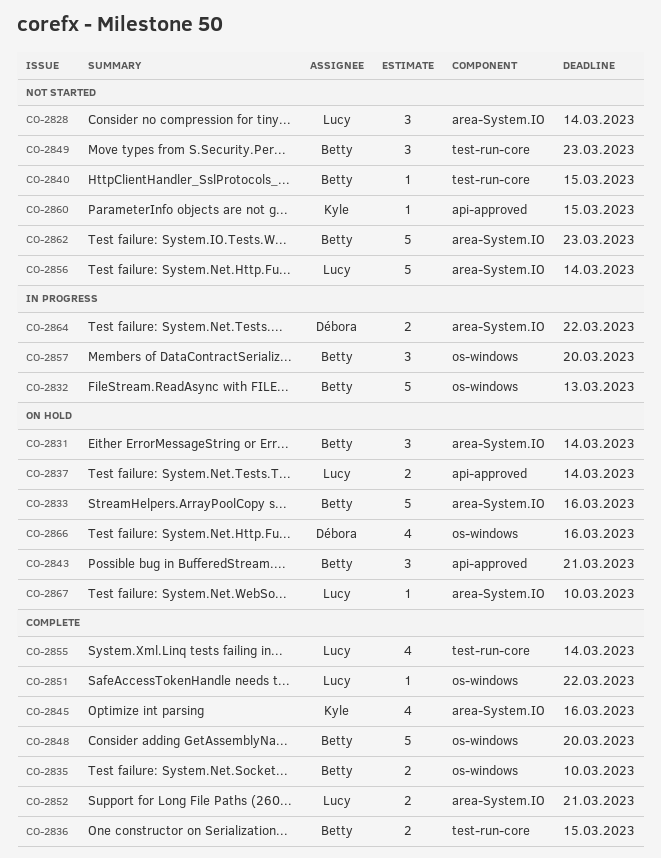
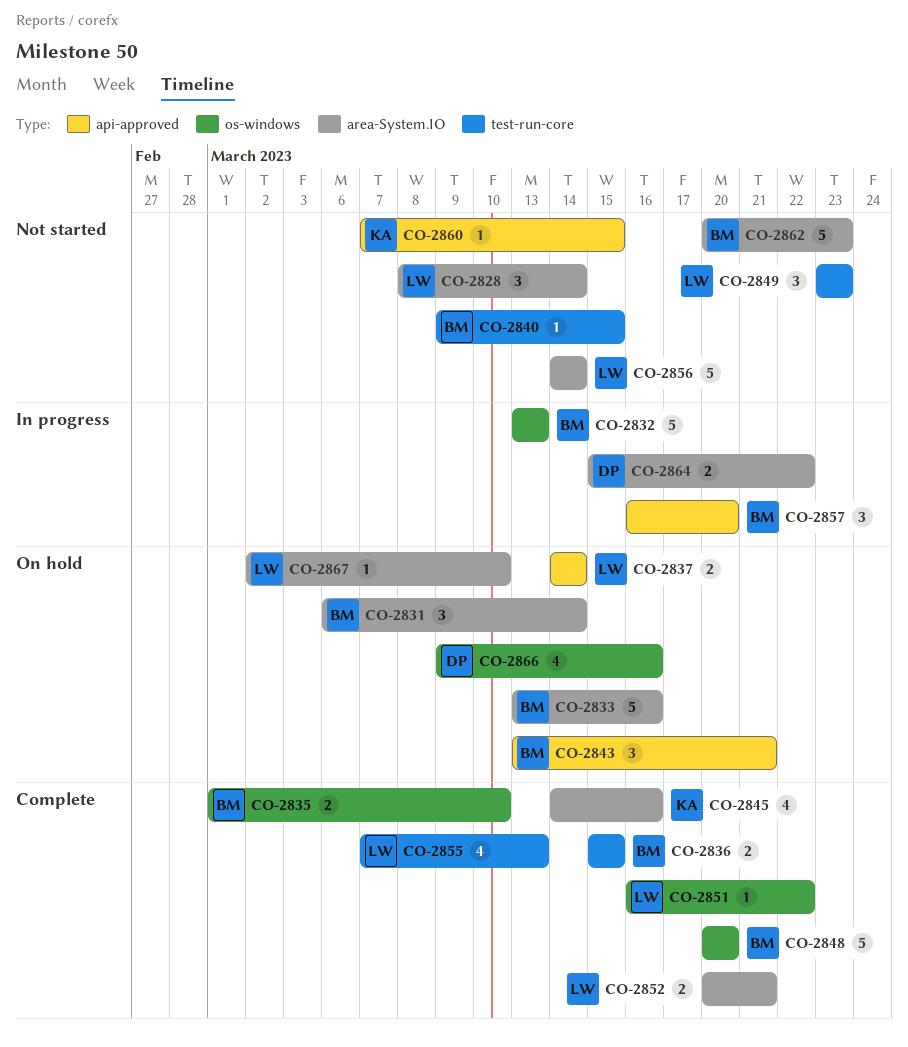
CO-2849, owner: Betty -> Lucy
CO-2855, due: Mar 14 -> Mar 13
CO-2857, label: os-windows -> api-approved

